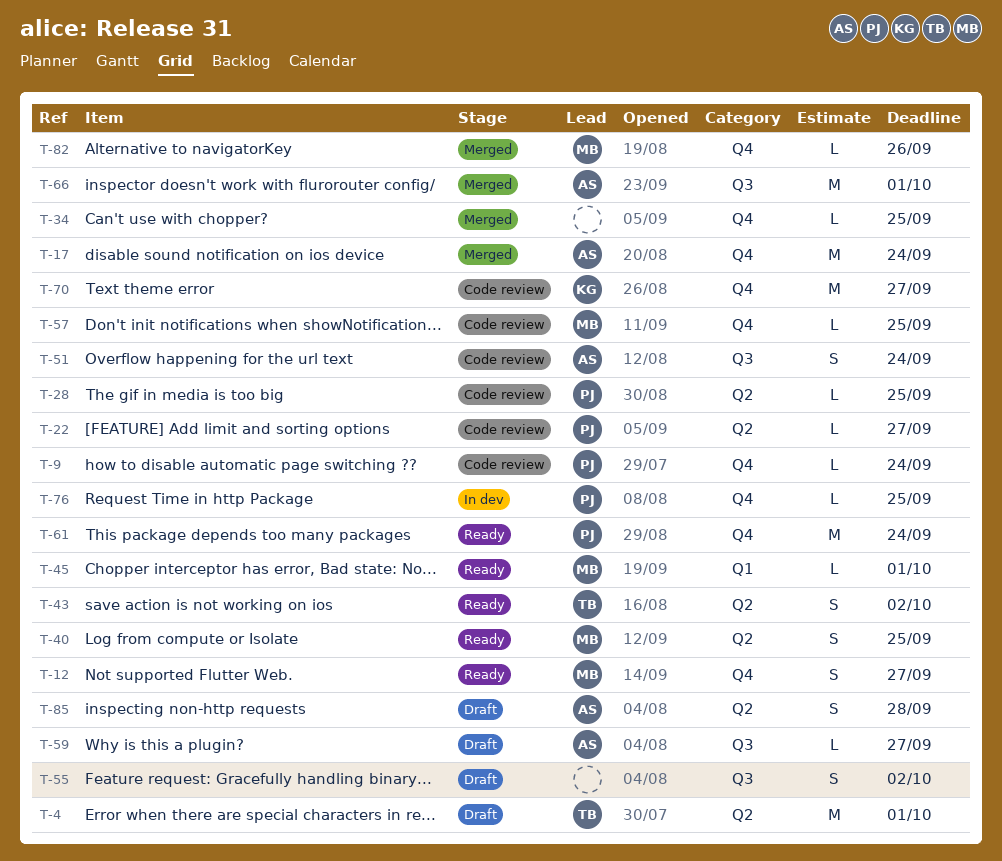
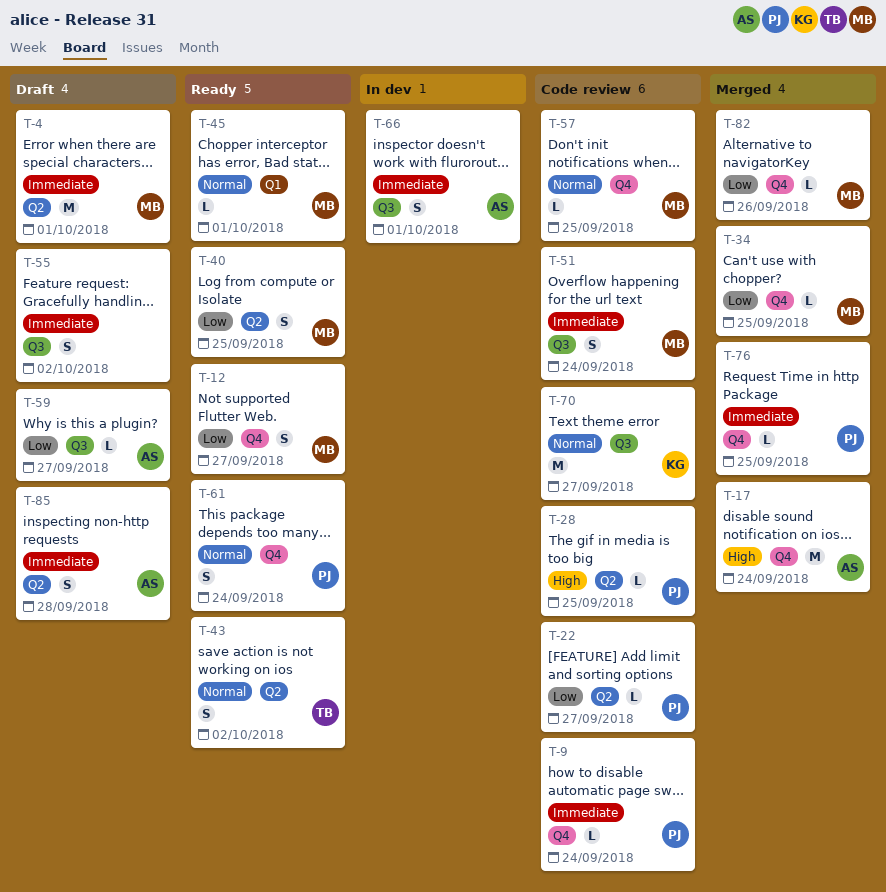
T-4, owner: TB -> MB
T-34, owner: none -> MB
T-51, owner: AS -> MB
T-61, estimate: M -> S
T-66, status: Merged -> In dev
T-66, estimate: M -> S
T-70, label: Q4 -> Q3
T-76, status: In dev -> Merged

